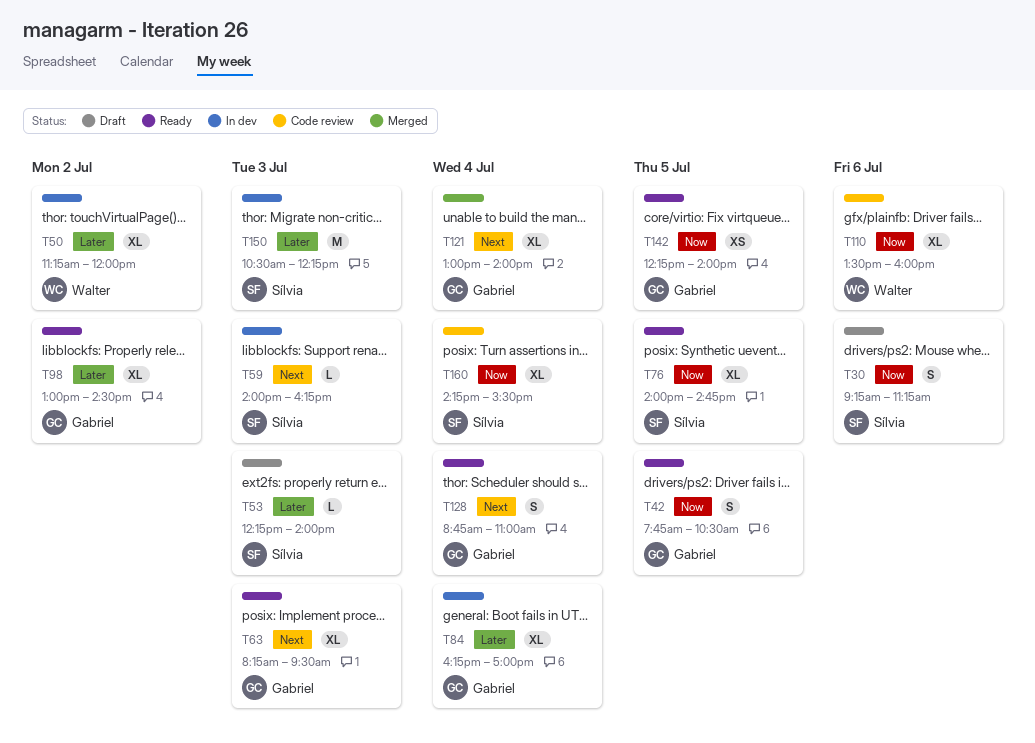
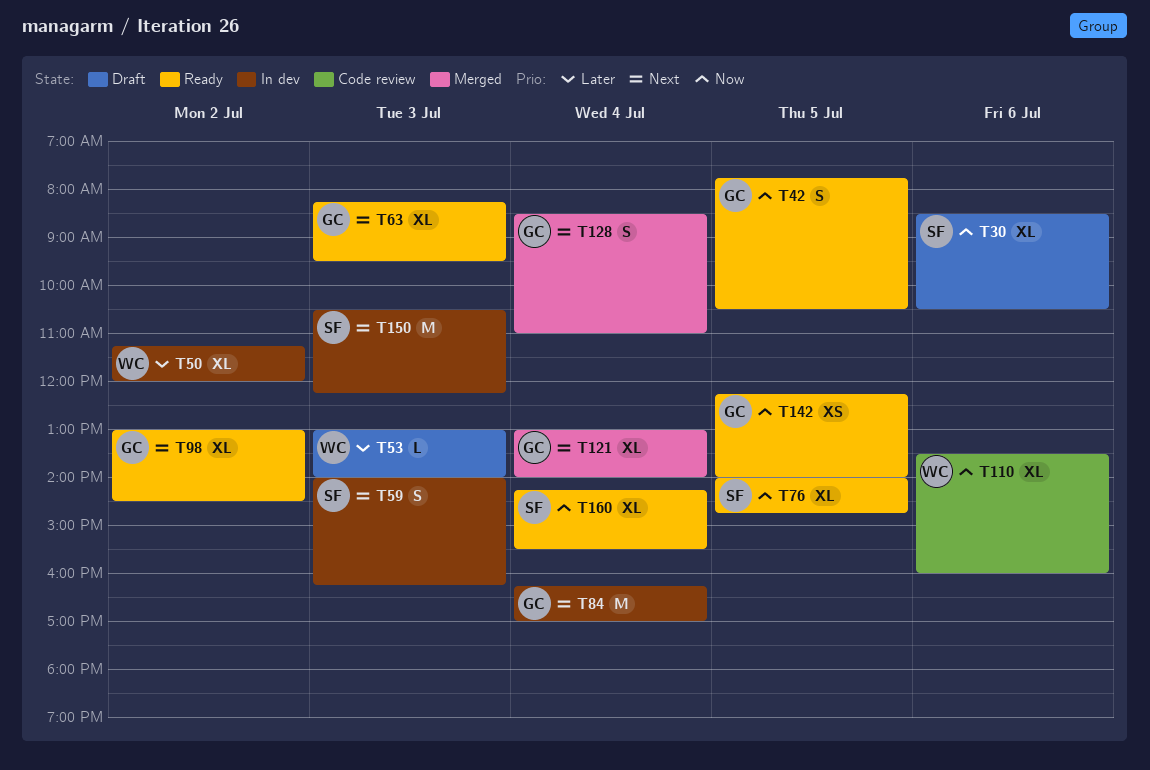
T30, estimate: S -> XL
T30, begins: 09:15 -> 08:30
T30, ends: 11:15 -> 10:30
T53, owner: Sílvia -> Walter
T53, begins: 12:15 -> 13:00
T59, estimate: L -> S
T84, priority: Later -> Next
T84, estimate: XL -> M
T98, priority: Later -> Next
T128, status: Ready -> Merged
T128, begins: 08:45 -> 08:30
T150, priority: Later -> Next
T160, status: Code review -> Ready

